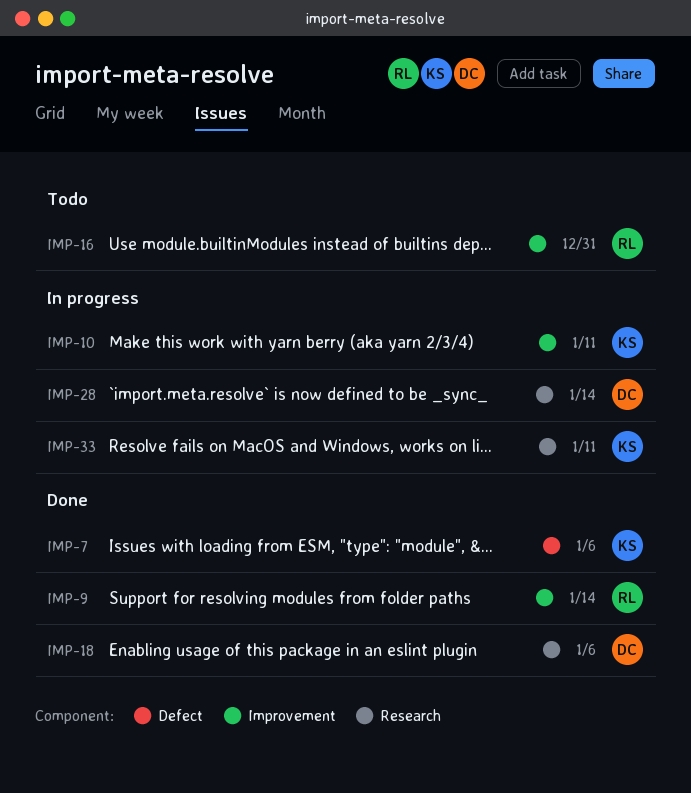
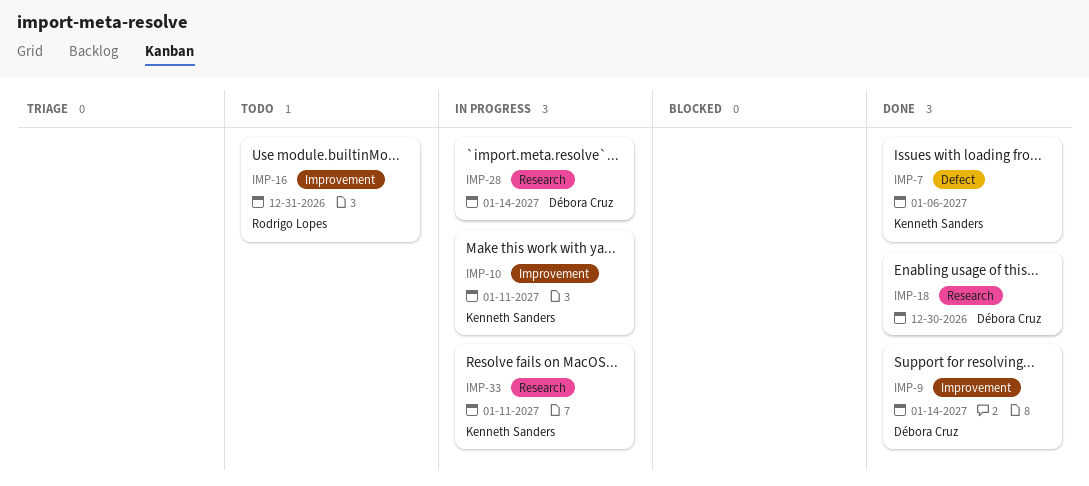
IMP-9, owner: Rodrigo Lopes -> Débora Cruz
IMP-18, due: Jan 6 -> Dec 30

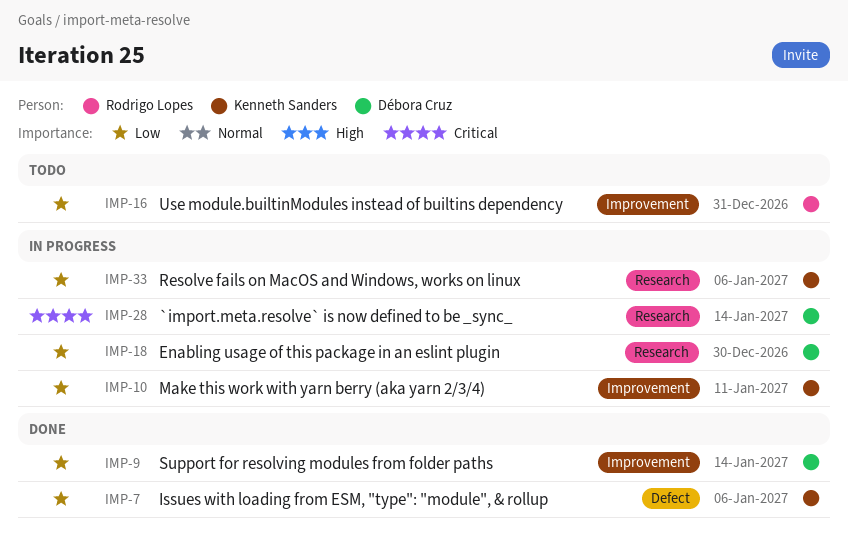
IMP-18, status: Done -> In progress
IMP-33, due: Jan 11 -> Jan 6

